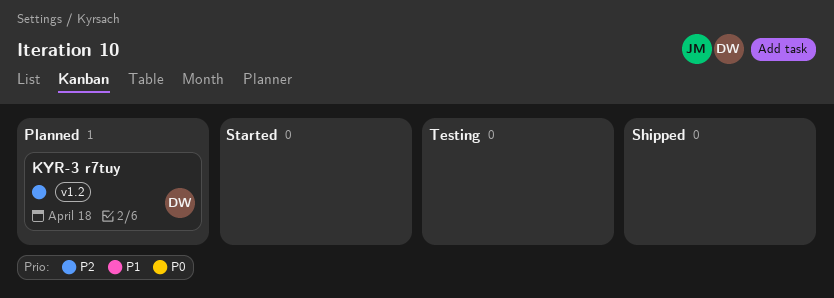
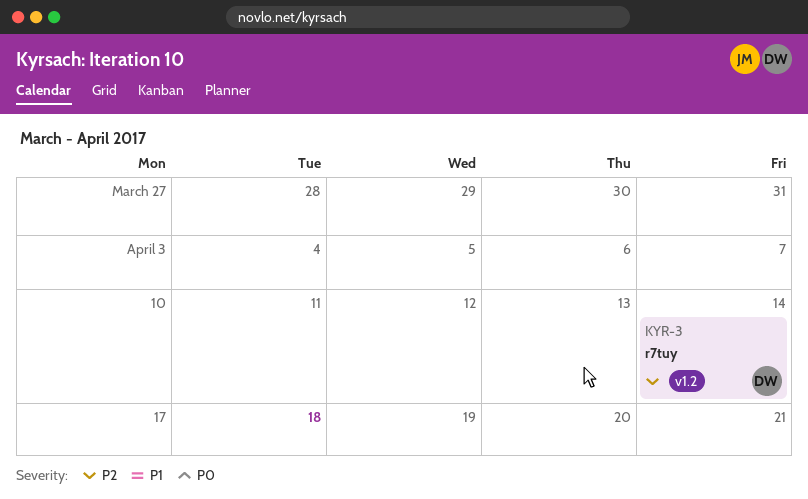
KYR-3, due: Apr 18 -> Apr 14

